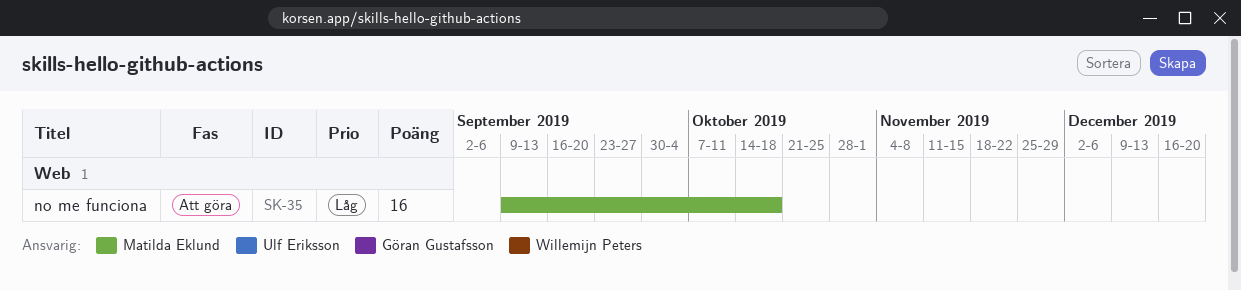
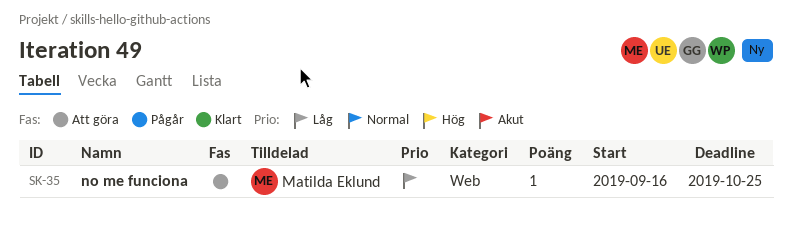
SK-35, estimate: 16 -> 1
SK-35, start: Sep 9 -> Sep 16
SK-35, due: Oct 18 -> Oct 25

